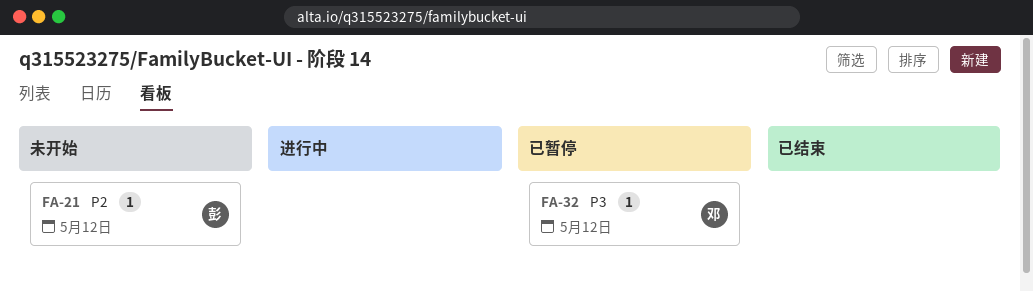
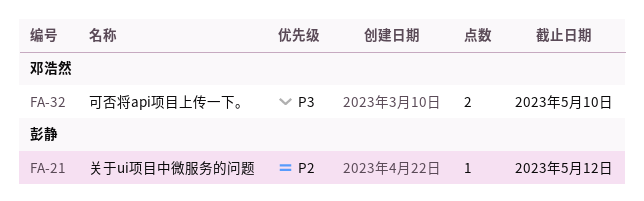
FA-32, estimate: 1 -> 2
FA-32, due: May 12 -> May 10

